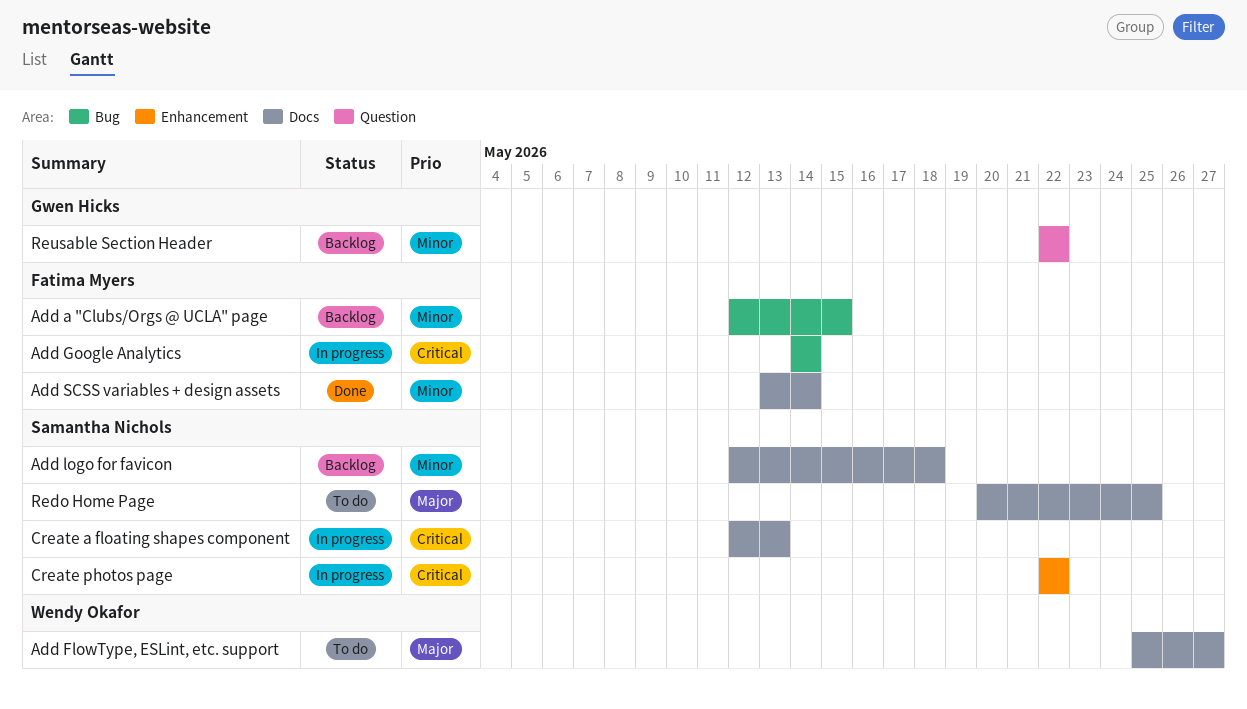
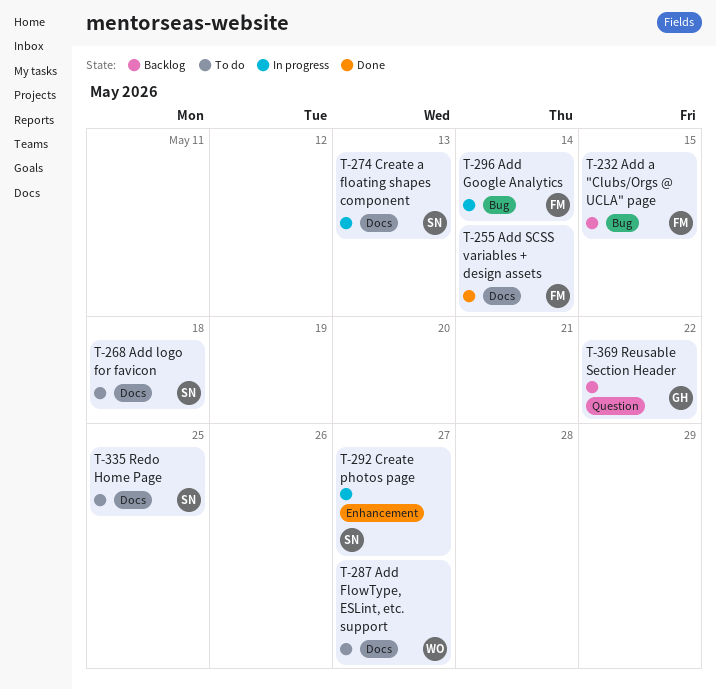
Add logo for favicon, status: Backlog -> To do
Create photos page, due: May 22 -> May 27

